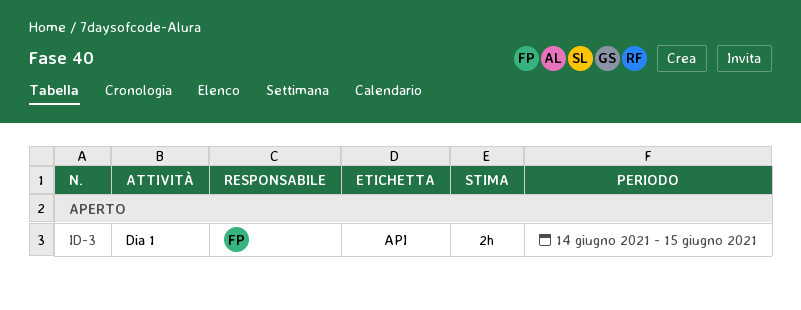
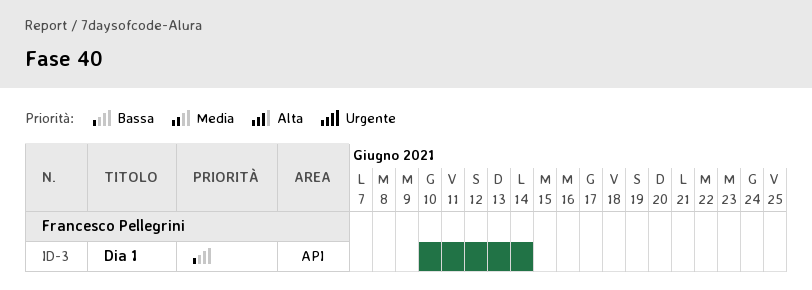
ID-3, start: Jun 14 -> Jun 10
ID-3, due: Jun 15 -> Jun 14

